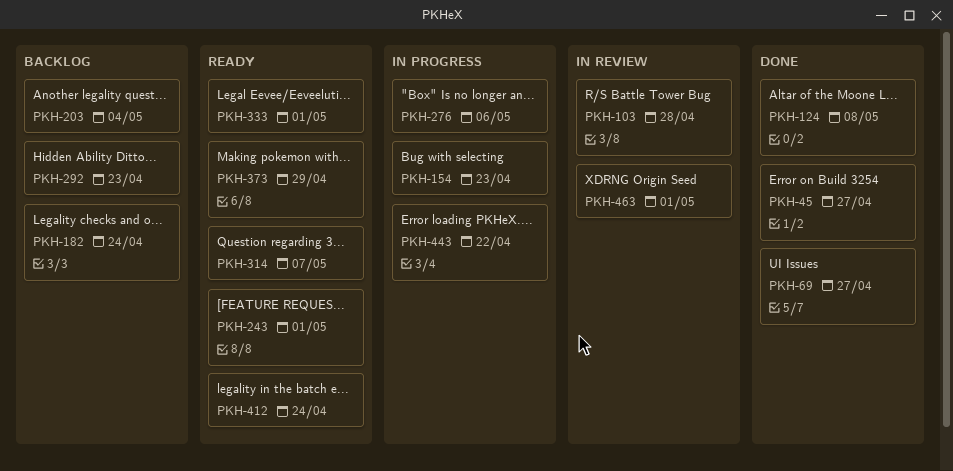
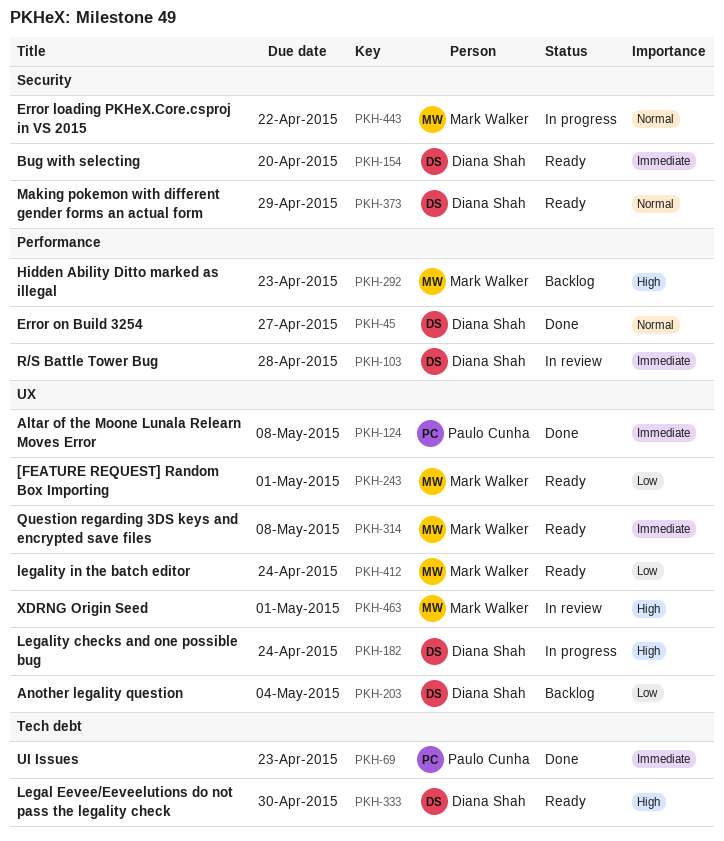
PKH-69, due: Apr 27 -> Apr 23
PKH-154, status: In progress -> Ready
PKH-154, due: Apr 23 -> Apr 20
PKH-182, status: Backlog -> In progress
PKH-276: present -> none
PKH-314, due: May 7 -> May 8
PKH-333, due: May 1 -> Apr 30

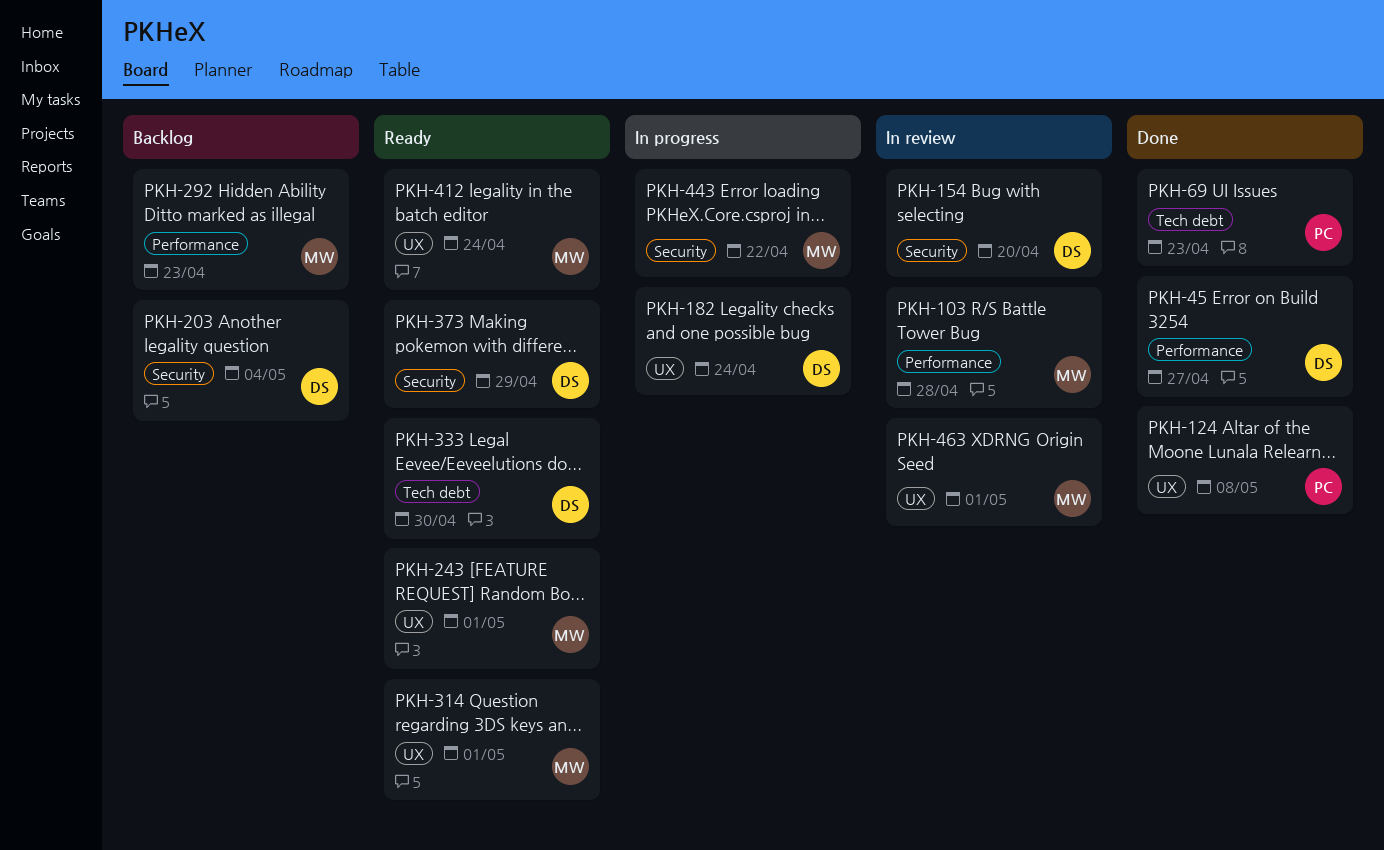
PKH-103, owner: Diana Shah -> Mark Walker
PKH-154, status: Ready -> In review
PKH-203, label: UX -> Security
PKH-314, due: May 8 -> May 1

